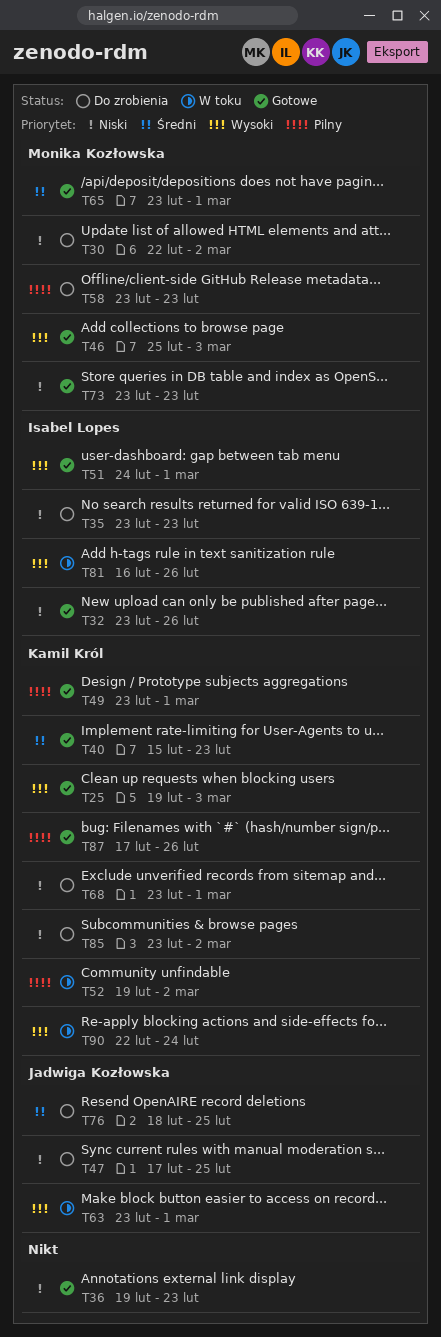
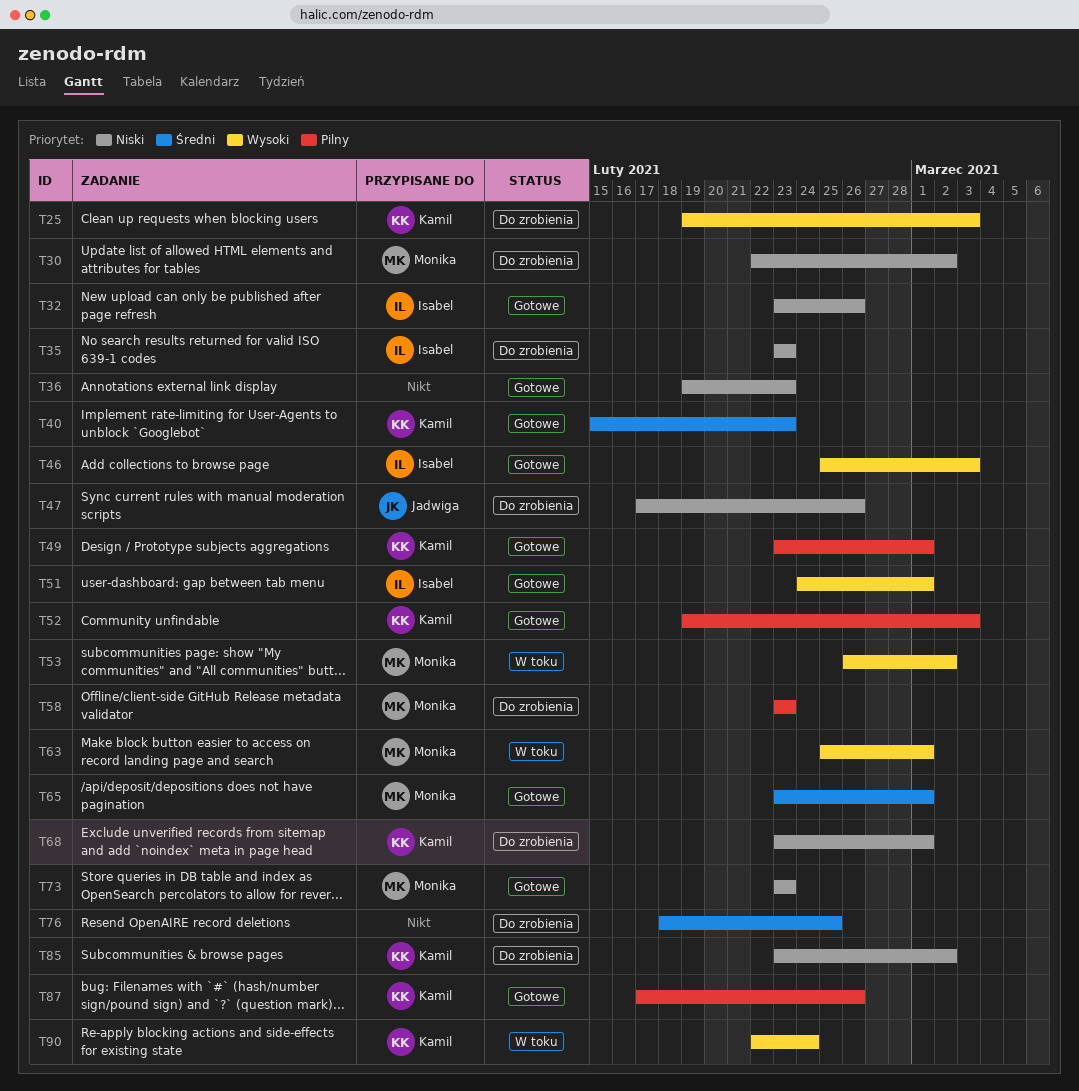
T25, status: Gotowe -> Do zrobienia
T46, owner: Monika Kozłowska -> Isabel Lopes
T47, due: Feb 25 -> Feb 26
T52, status: W toku -> Gotowe
T52, due: Mar 2 -> Mar 3
T53: none -> present
T63, owner: Jadwiga Kozłowska -> Monika Kozłowska
T63, start: Feb 23 -> Feb 25
T76, owner: Jadwiga Kozłowska -> none
T81: present -> none

